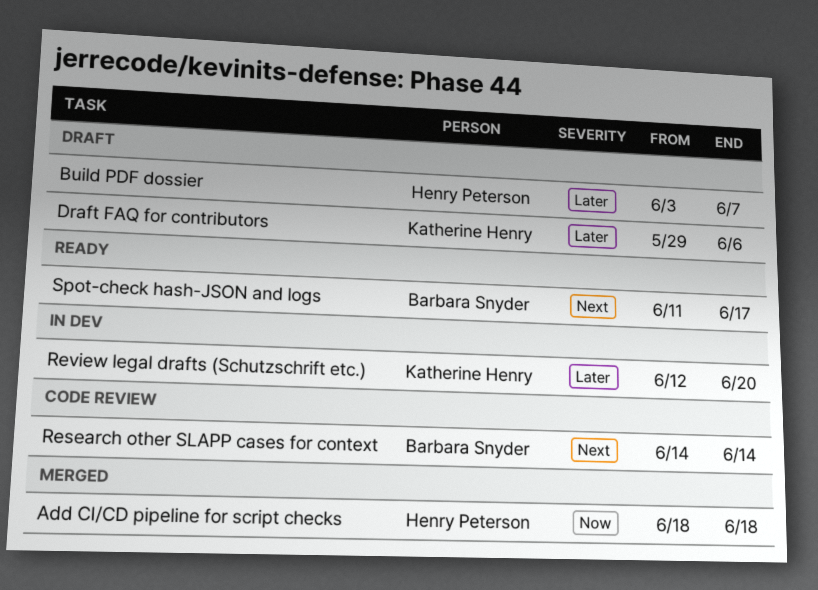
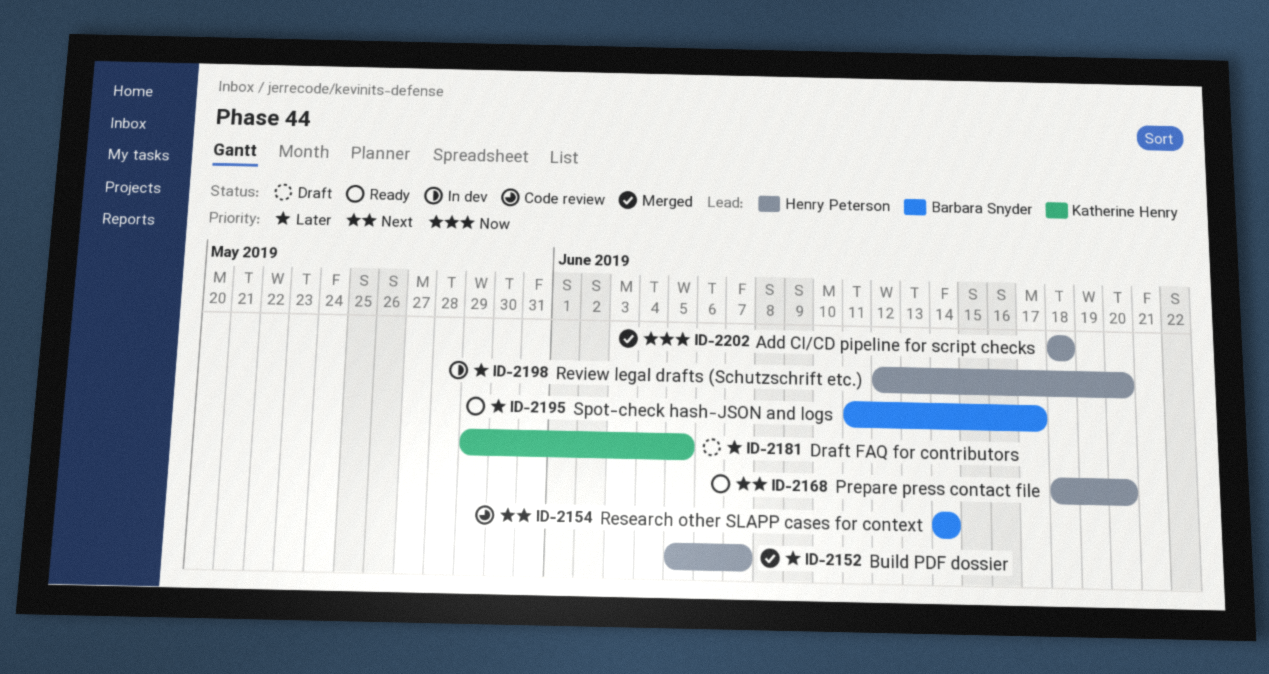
Build PDF dossier, status: Draft -> Merged
Build PDF dossier, start: Jun 3 -> Jun 5
Draft FAQ for contributors, due: Jun 6 -> Jun 5
Prepare press contact file: none -> present
Review legal drafts (Schutzschrift etc.), owner: Katherine Henry -> Henry Peterson
Spot-check hash-JSON and logs, priority: Next -> Later

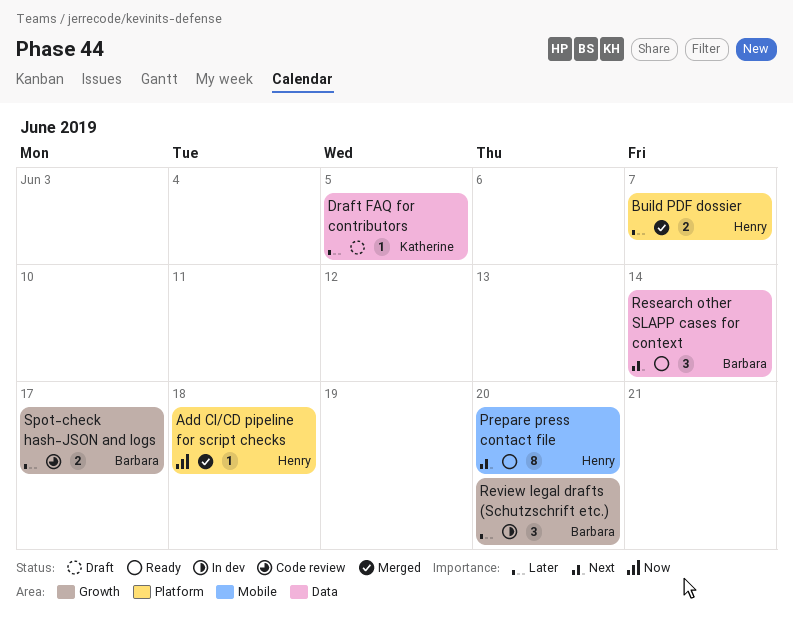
Research other SLAPP cases for context, status: Code review -> Ready
Review legal drafts (Schutzschrift etc.), owner: Henry Peterson -> Barbara Snyder
Spot-check hash-JSON and logs, status: Ready -> Code review

